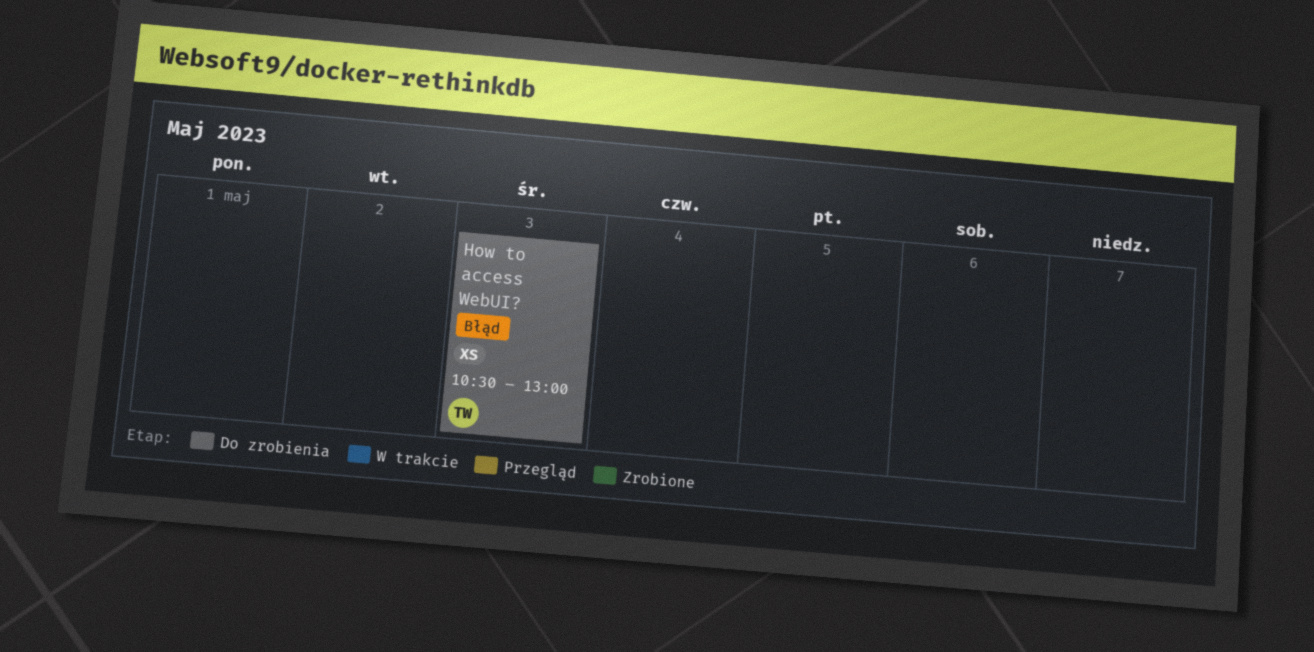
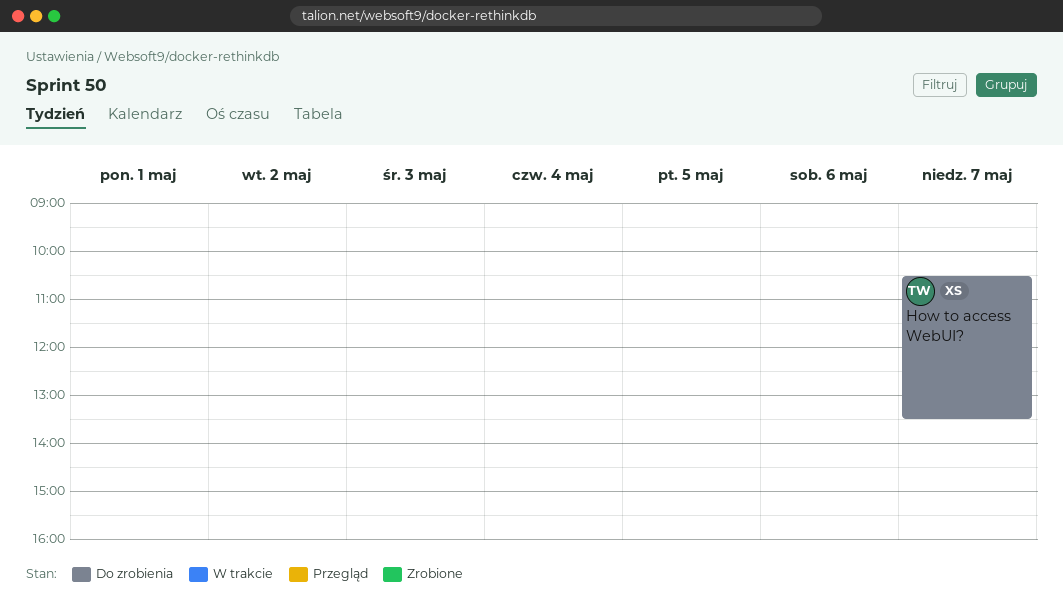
How to access WebUI?, day: May 3 -> May 7
How to access WebUI?, ends: 13:00 -> 13:30

